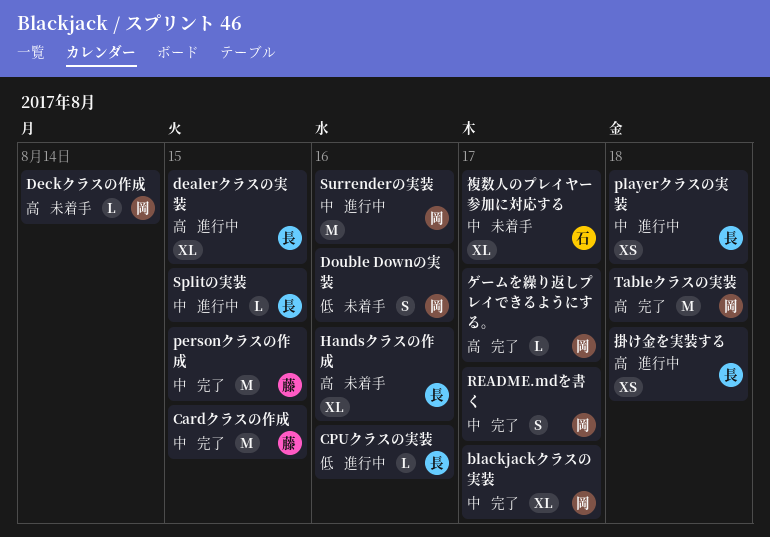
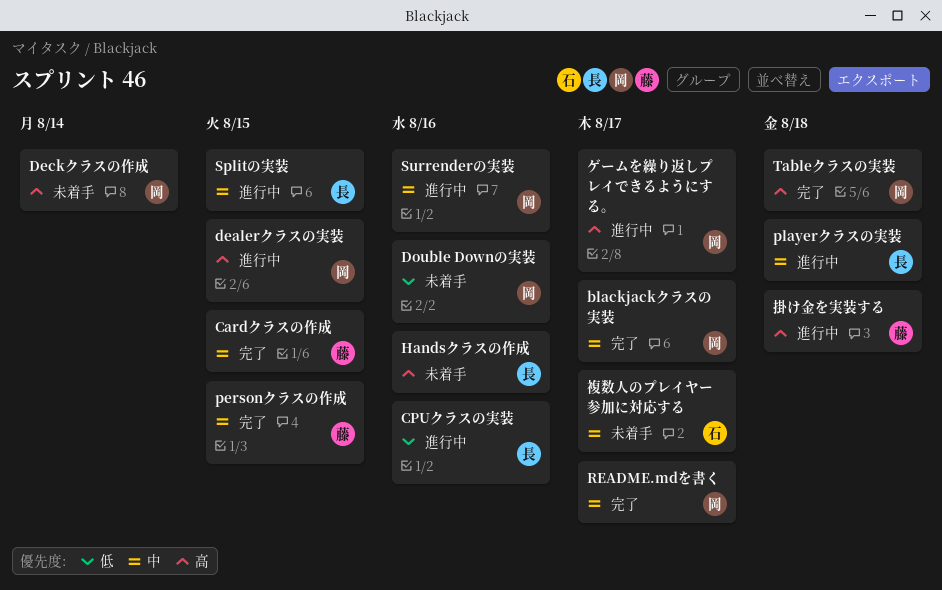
dealerクラスの実装, owner: 長 -> 岡
ゲームを繰り返しプレイできるようにする。, status: 完了 -> 進行中
掛け金を実装する, owner: 長 -> 藤

